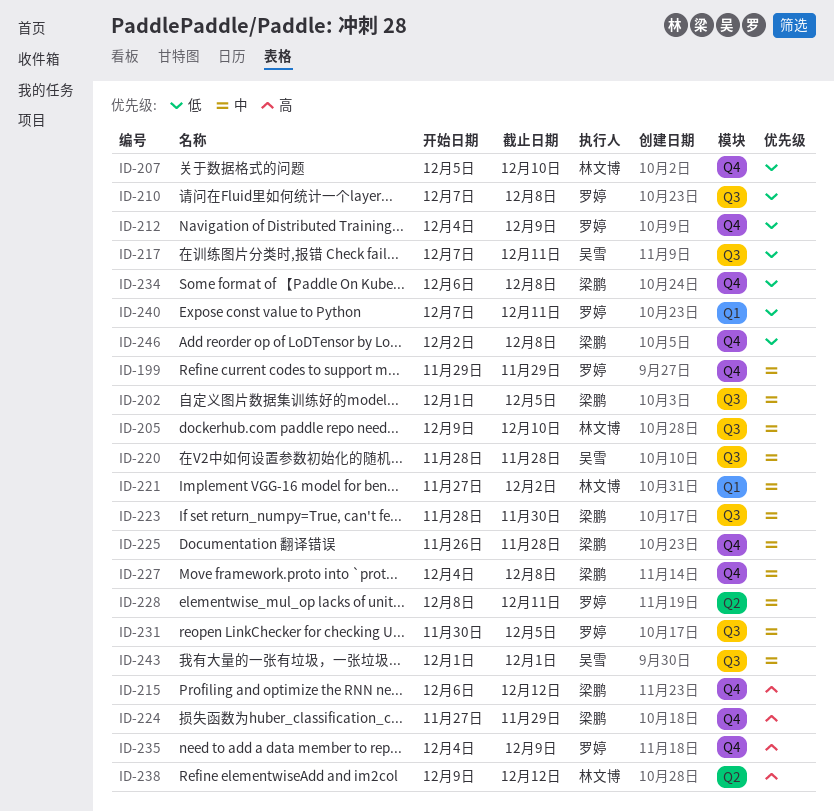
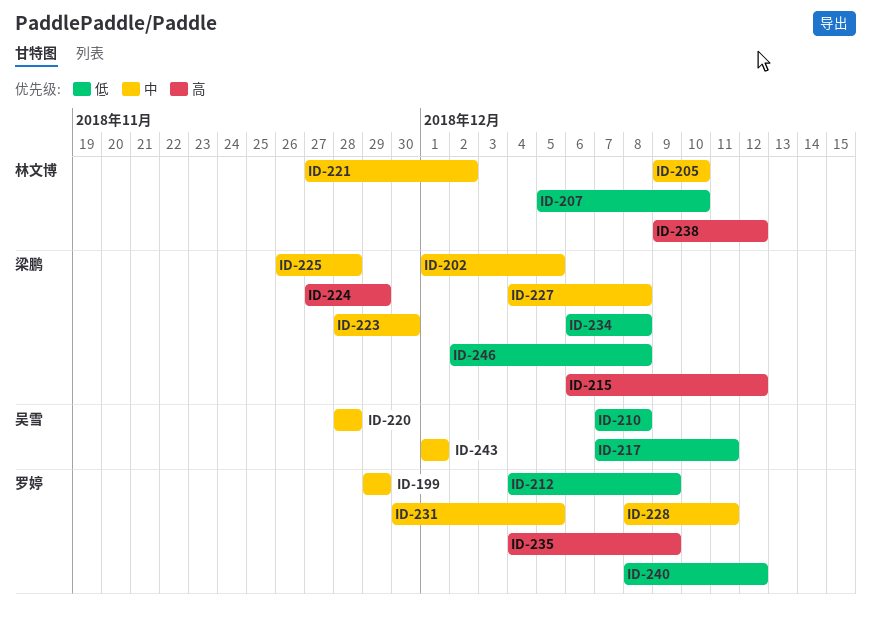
ID-210, owner: 罗婷 -> 吴雪
ID-240, start: Dec 7 -> Dec 8
ID-240, due: Dec 11 -> Dec 12

